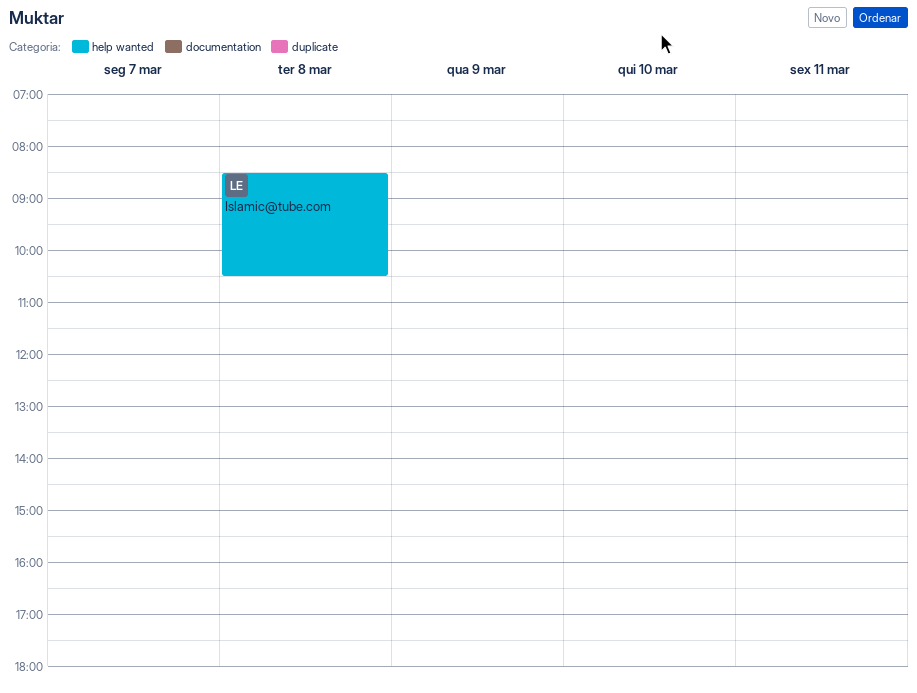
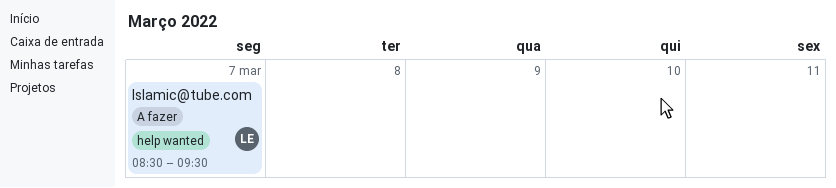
Islamic@tube.com, day: Mar 8 -> Mar 7
Islamic@tube.com, ends: 10:30 -> 09:30

